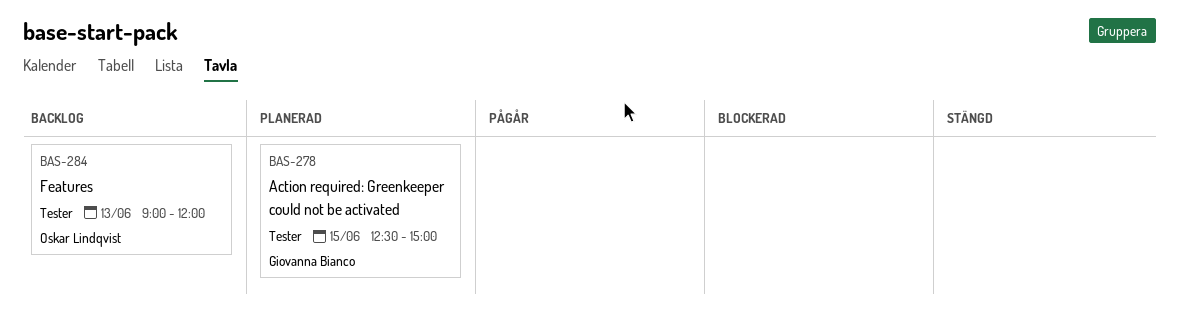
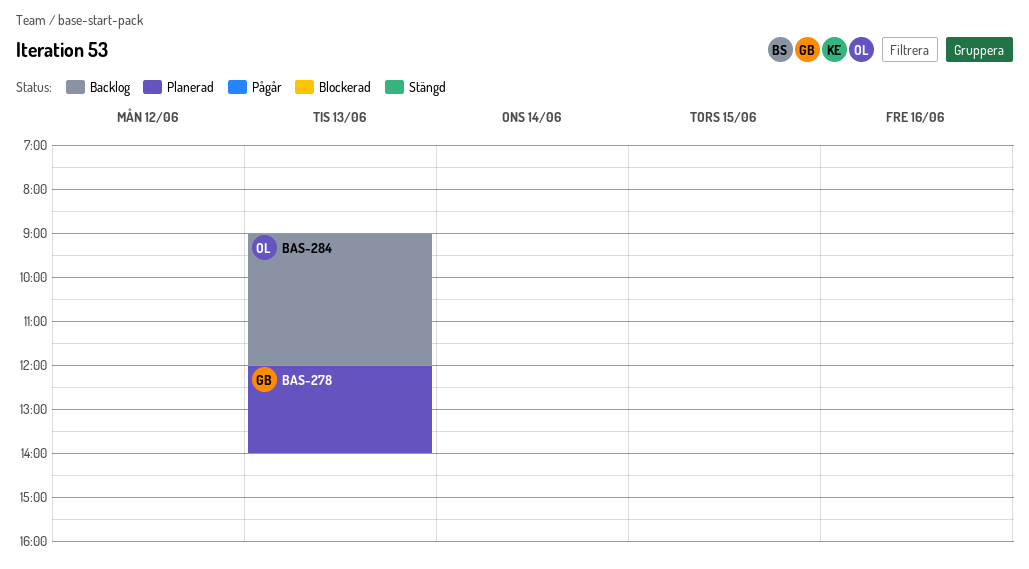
BAS-278, day: Jun 15 -> Jun 13
BAS-278, begins: 12:30 -> 12:00
BAS-278, ends: 15:00 -> 14:00

